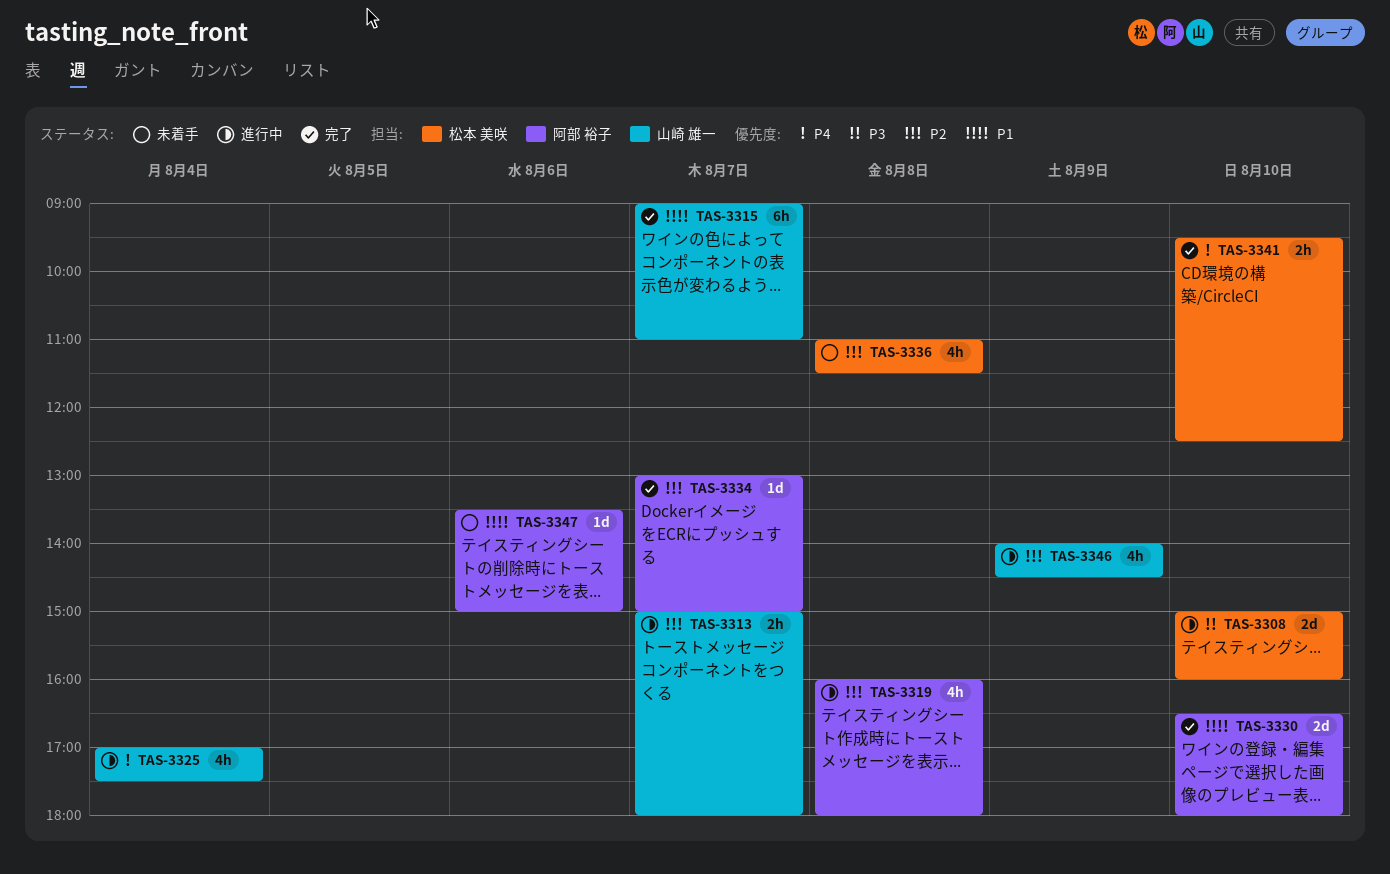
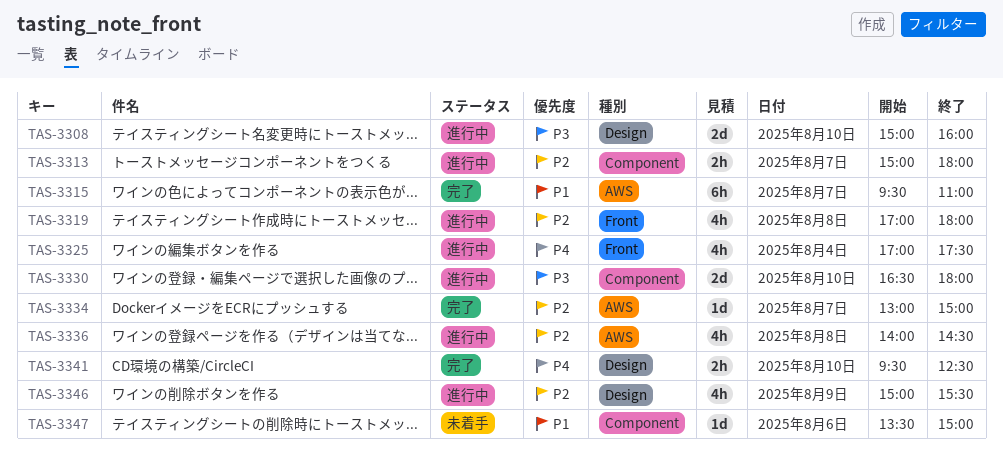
TAS-3315, begins: 09:00 -> 09:30
TAS-3319, begins: 16:00 -> 17:00
TAS-3330, status: 完了 -> 進行中
TAS-3330, priority: P1 -> P3
TAS-3336, status: 未着手 -> 進行中
TAS-3336, begins: 11:00 -> 14:00
TAS-3336, ends: 11:30 -> 14:30
TAS-3346, begins: 14:00 -> 15:00
TAS-3346, ends: 14:30 -> 15:30

